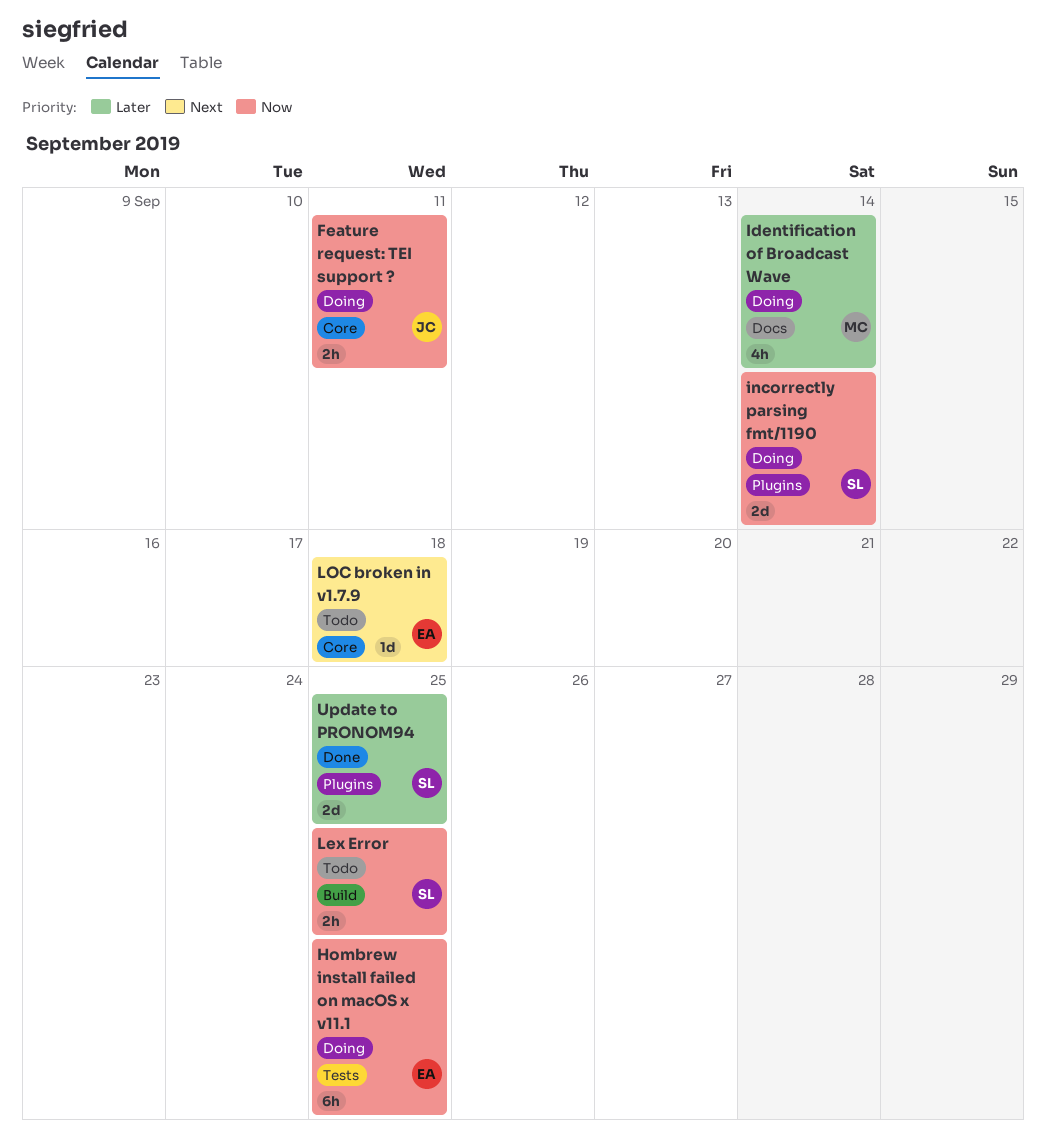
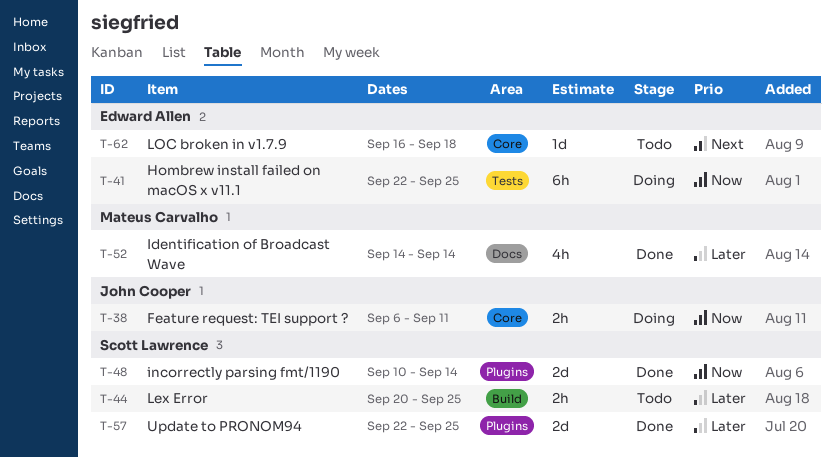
Identification of Broadcast Wave, status: Doing -> Done
incorrectly parsing fmt/1190, status: Doing -> Done
Lex Error, priority: Now -> Later

